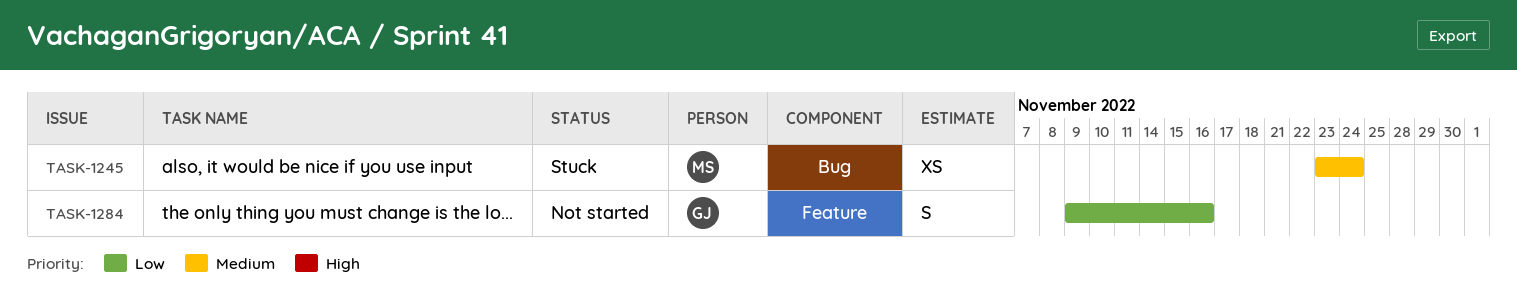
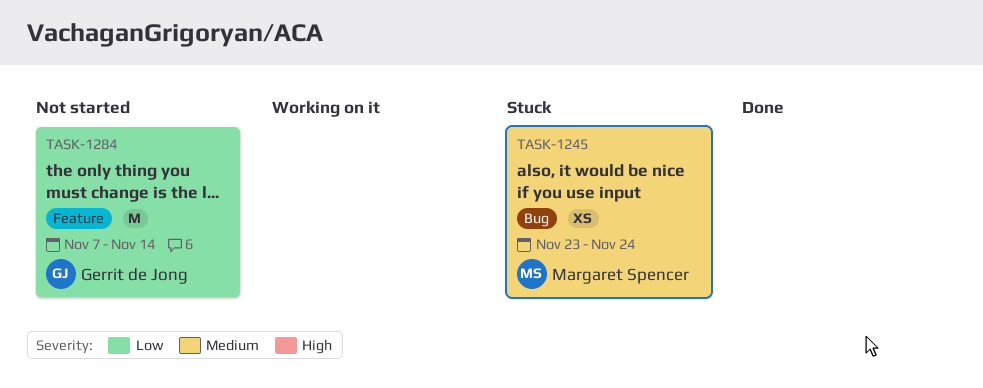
TASK-1284, estimate: S -> M
TASK-1284, start: Nov 9 -> Nov 7
TASK-1284, due: Nov 16 -> Nov 14

